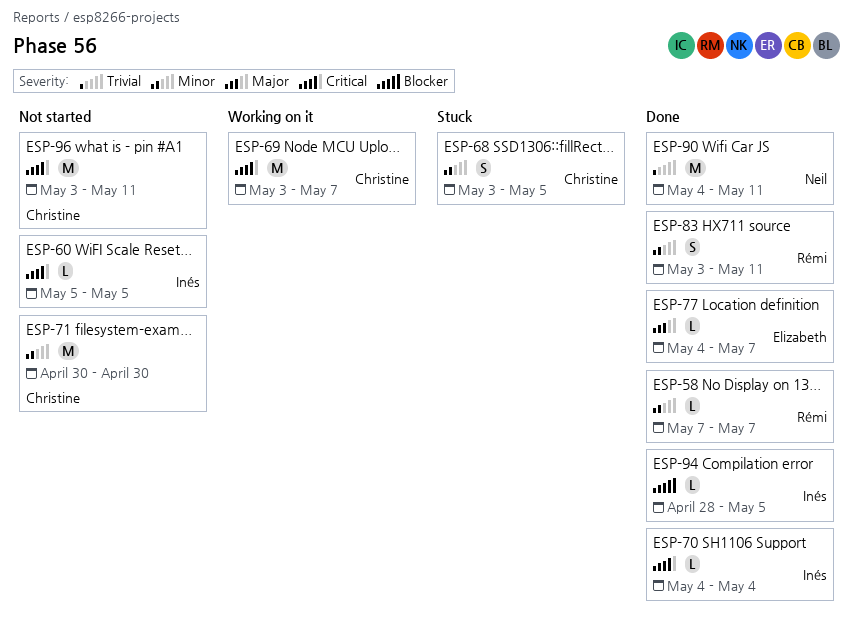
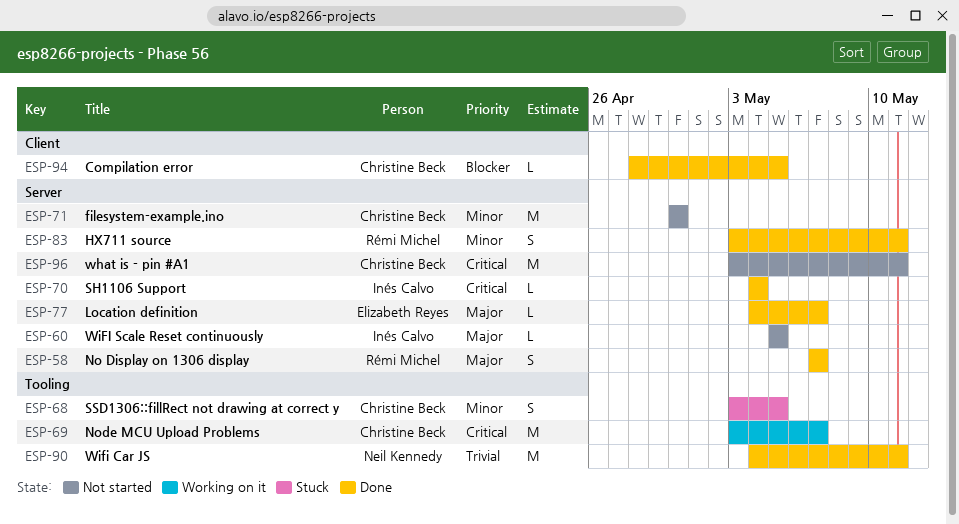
ESP-58, priority: Minor -> Major
ESP-58, estimate: L -> S
ESP-60, priority: Critical -> Major
ESP-94, owner: Inés Calvo -> Christine Beck

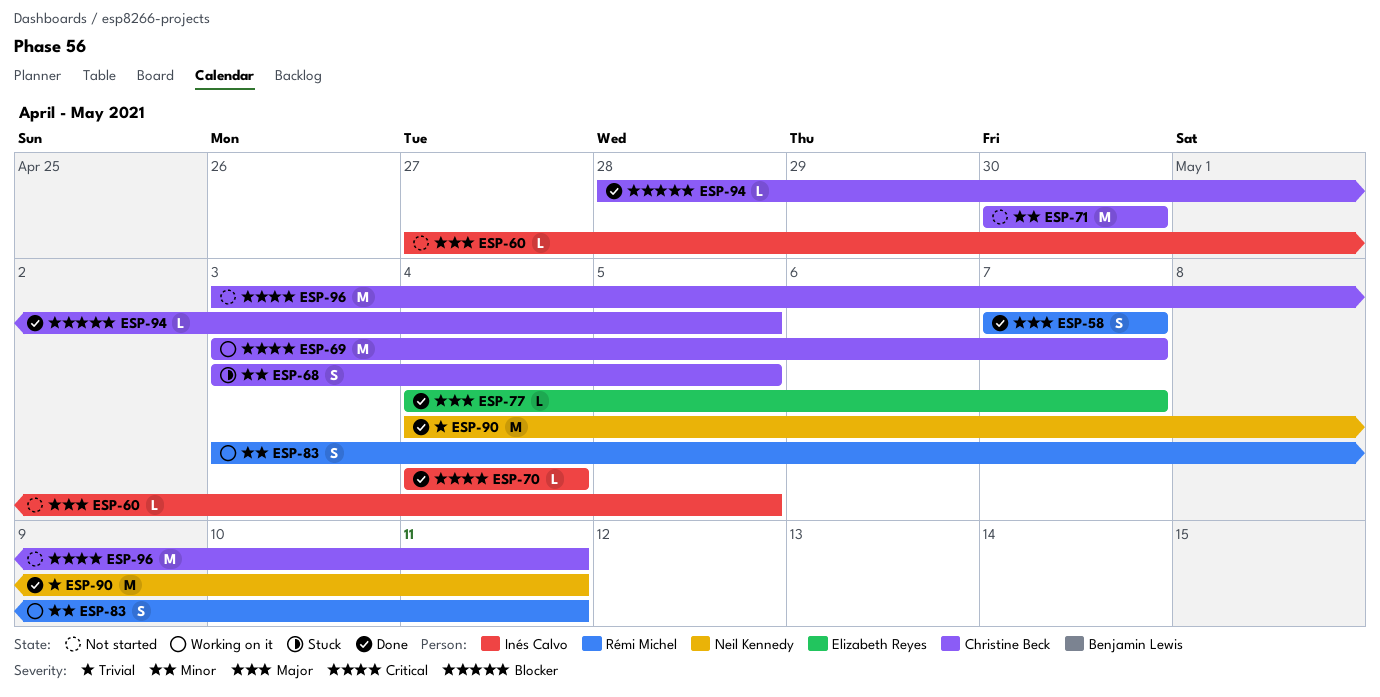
ESP-60, start: May 5 -> Apr 27
ESP-83, status: Done -> Working on it

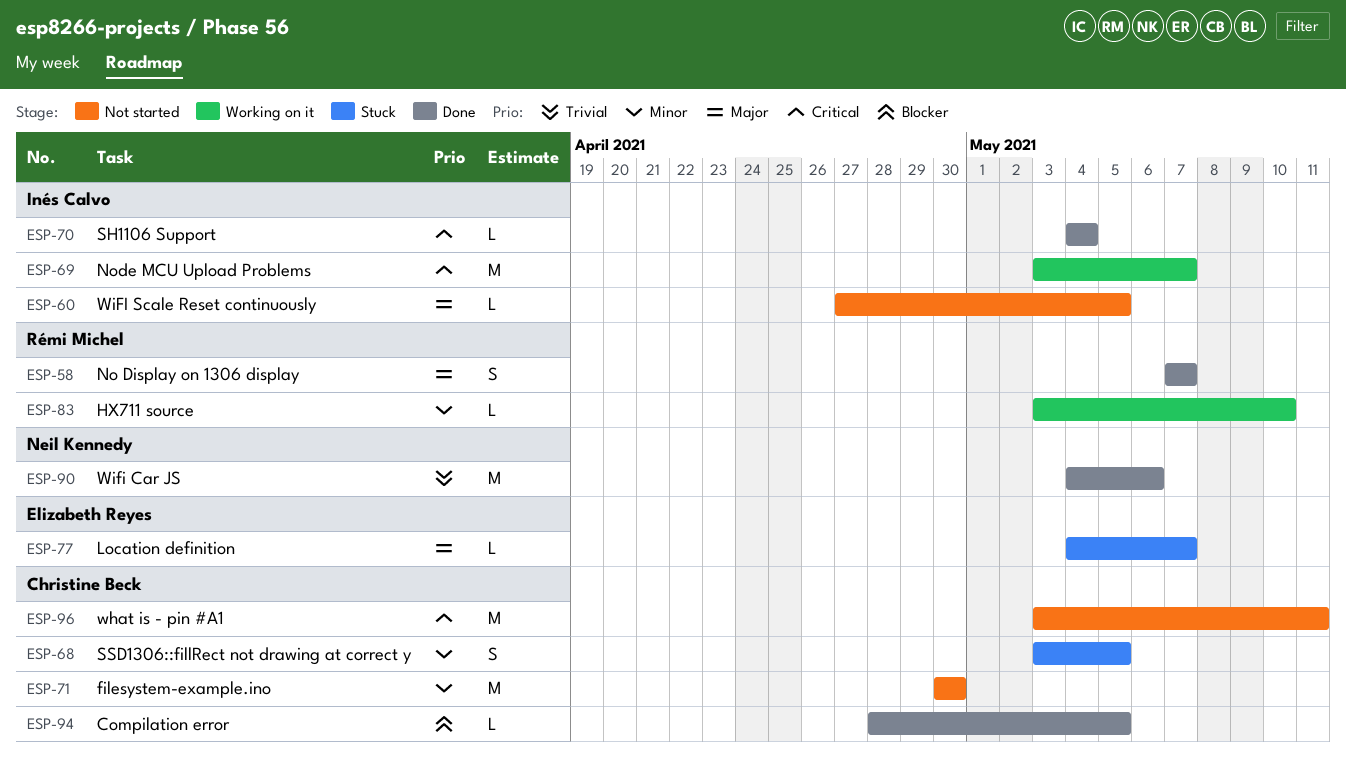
ESP-69, owner: Christine Beck -> Inés Calvo
ESP-77, status: Done -> Stuck
ESP-83, estimate: S -> L
ESP-83, due: May 11 -> May 10
ESP-90, due: May 11 -> May 6

